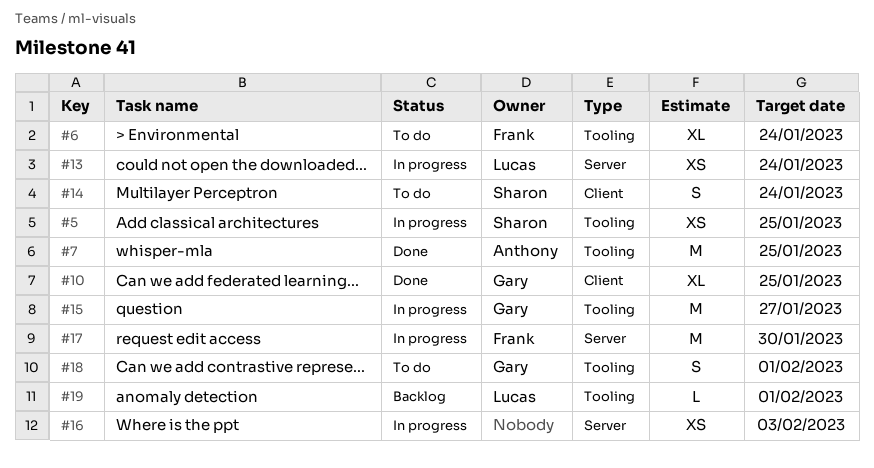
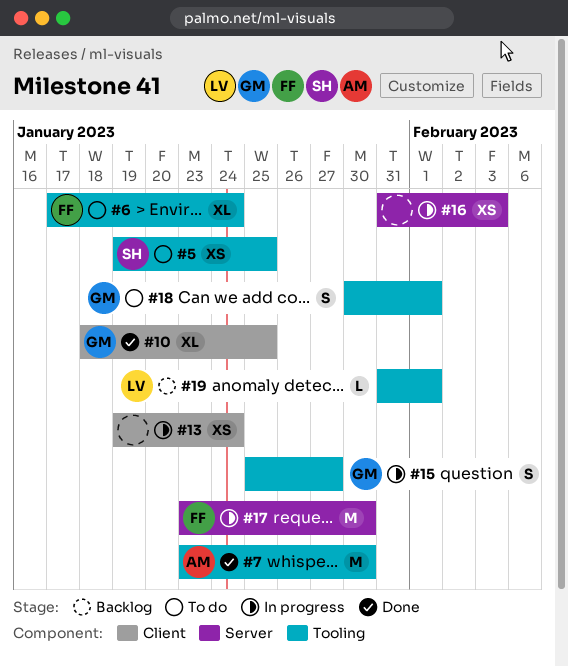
#5, status: In progress -> To do
#7, due: Jan 25 -> Jan 30
#13, owner: Lucas -> none
#13, label: Server -> Client
#14: present -> none
#15, estimate: M -> S

